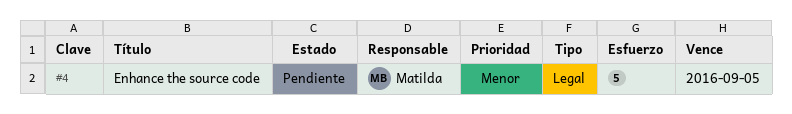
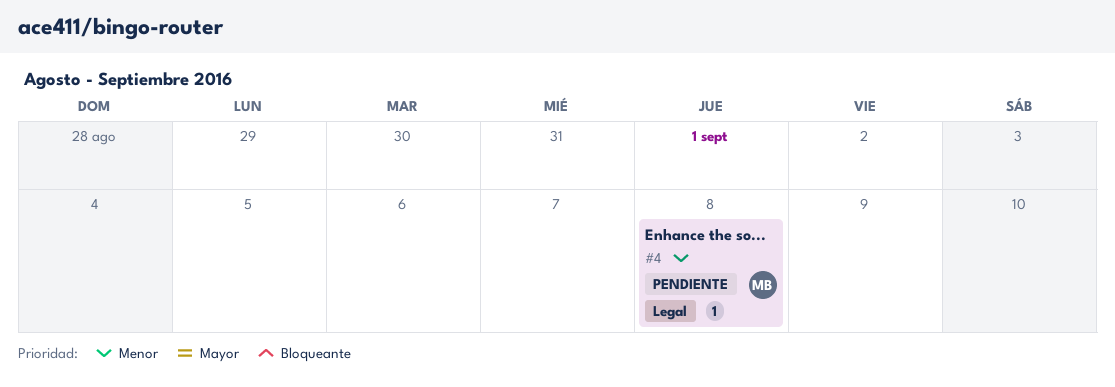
#4, estimate: 5 -> 1
#4, due: Sep 5 -> Sep 8

